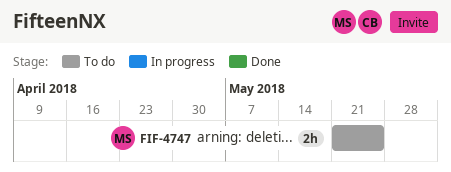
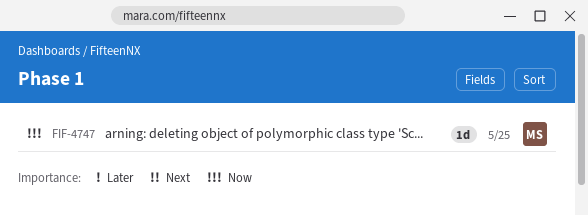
FIF-4747, estimate: 2h -> 1d

